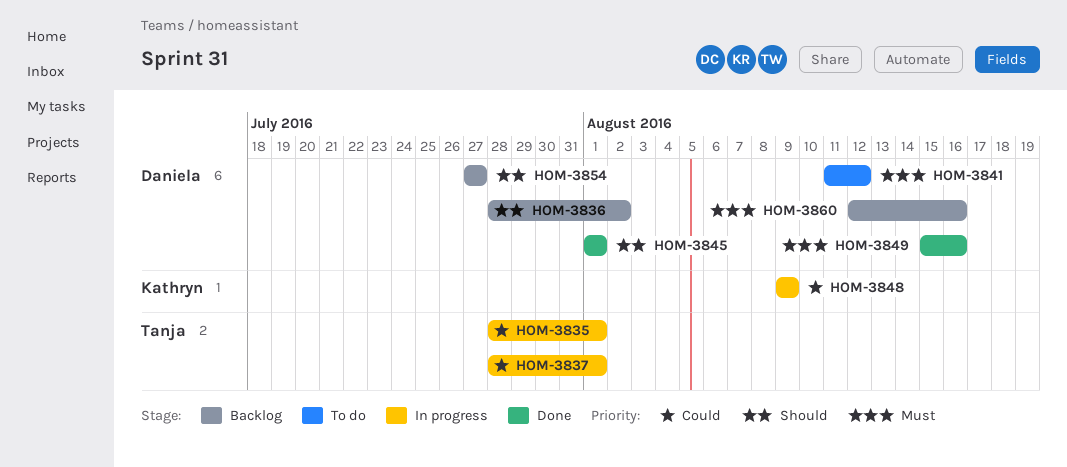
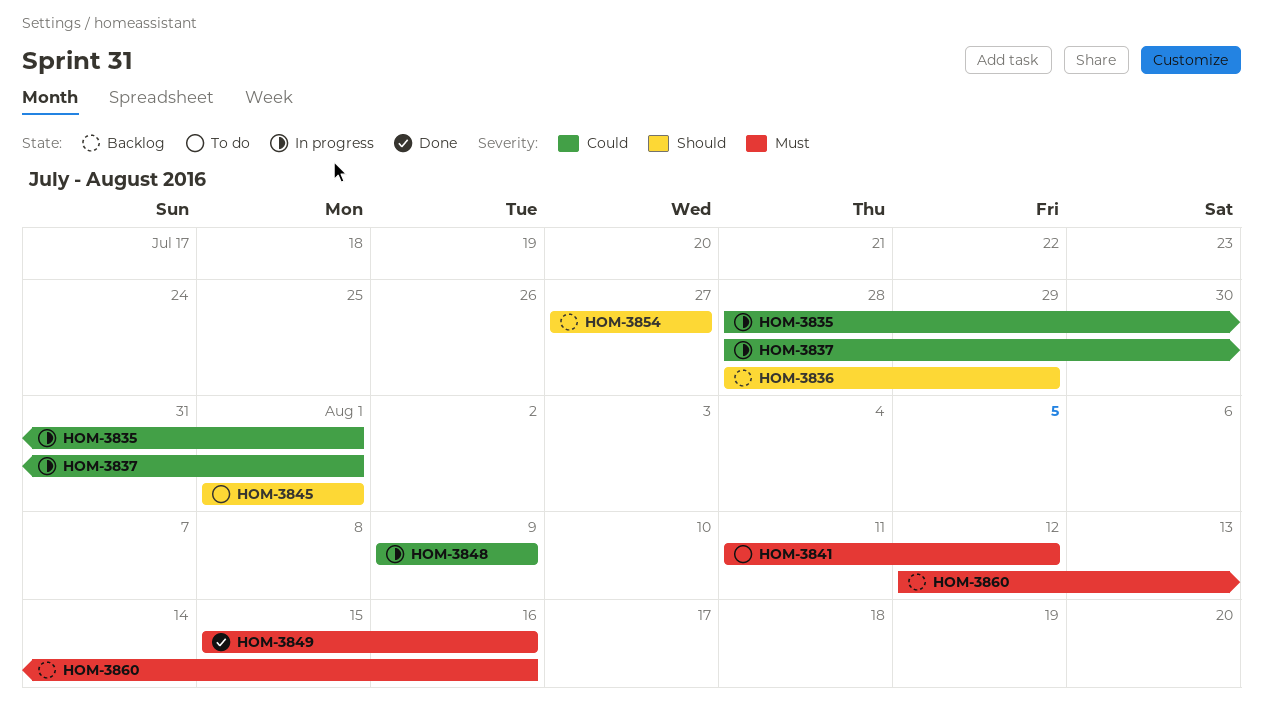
HOM-3836, due: Aug 2 -> Jul 29
HOM-3845, status: Done -> To do

